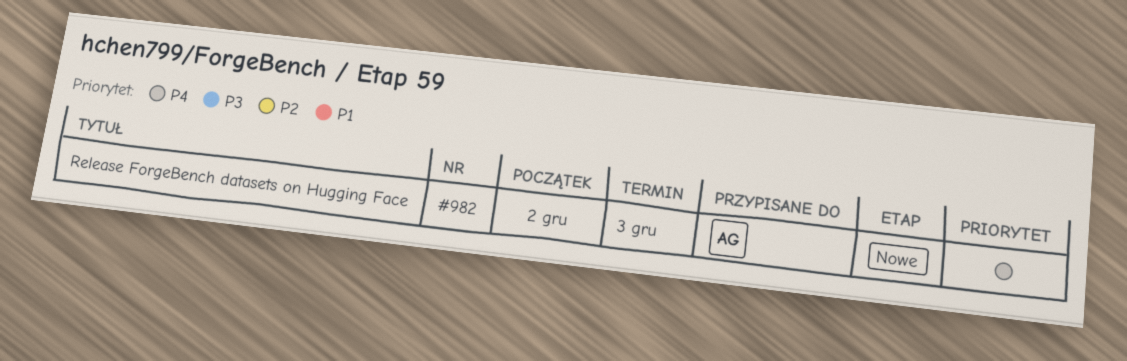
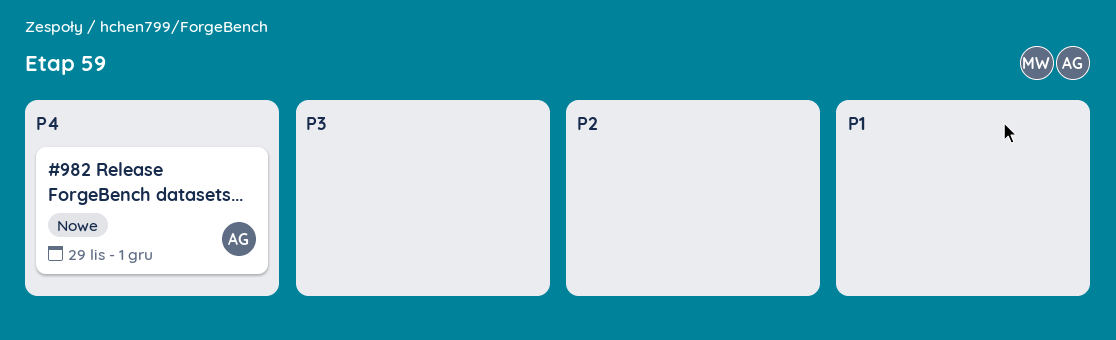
#982, start: Dec 2 -> Nov 29
#982, due: Dec 3 -> Dec 1

